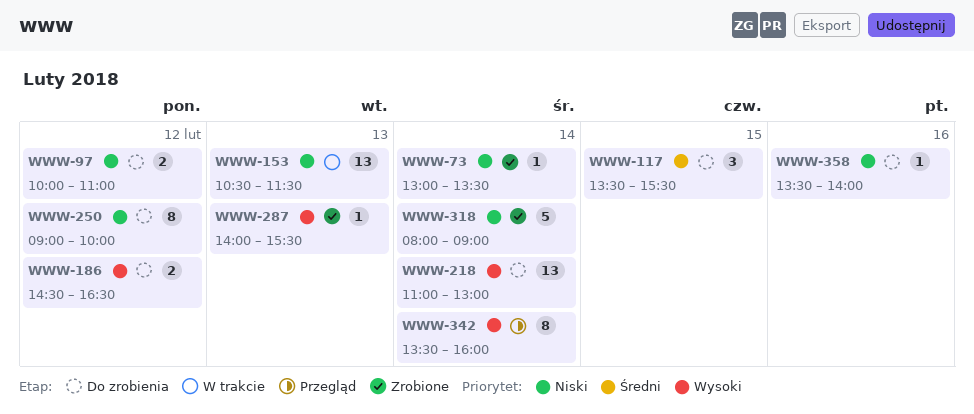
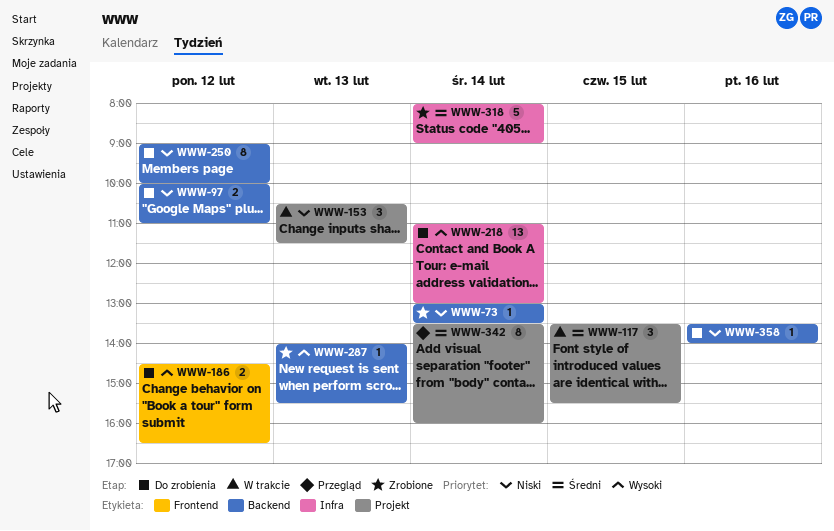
WWW-117, status: Do zrobienia -> W trakcie
WWW-153, estimate: 13 -> 3
WWW-318, priority: Niski -> Średni
WWW-342, priority: Wysoki -> Średni

